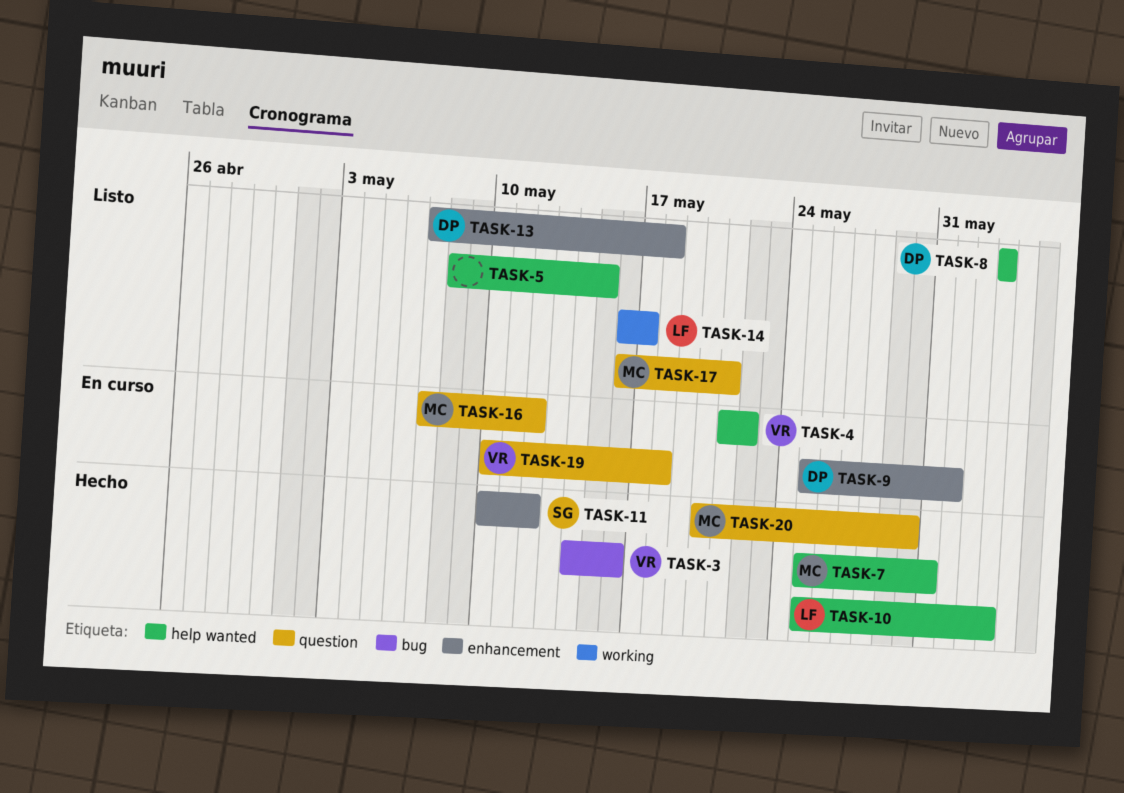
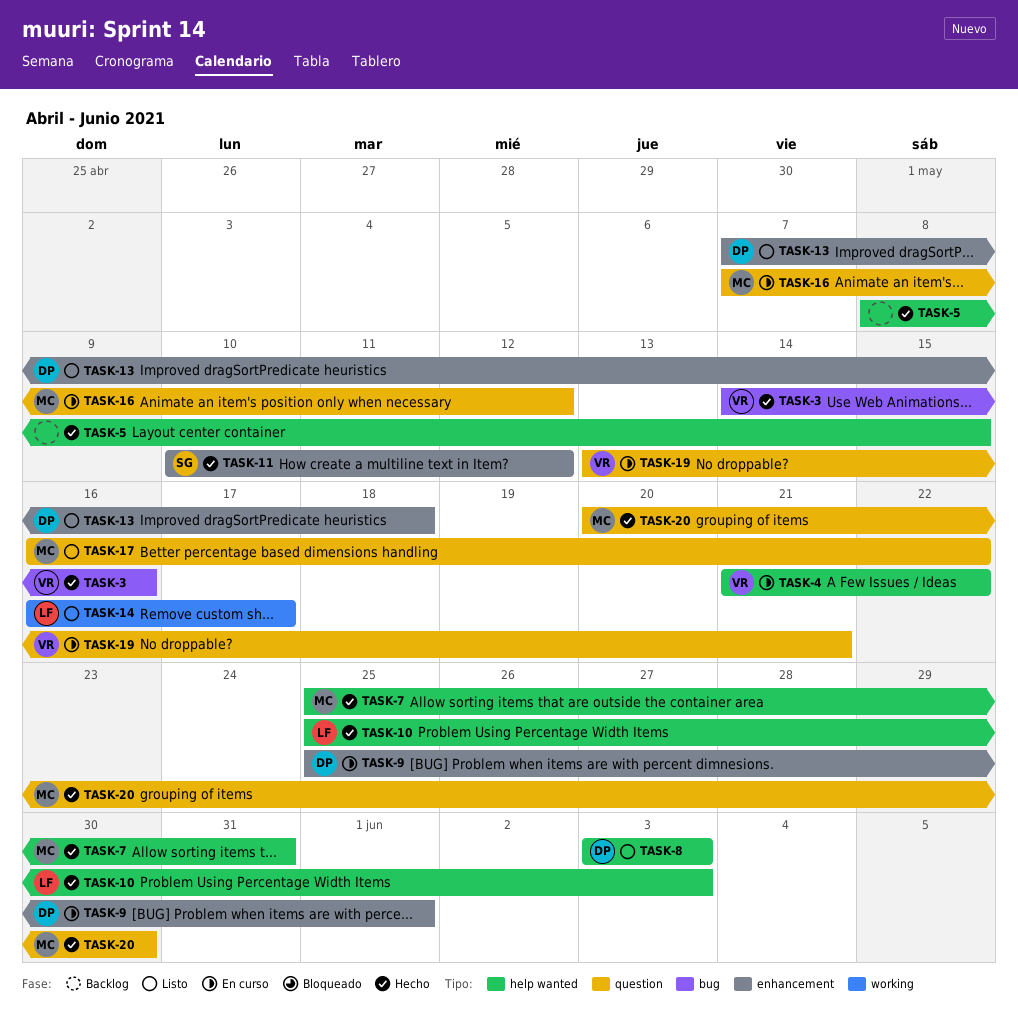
TASK-5, status: Listo -> Hecho
TASK-17, due: May 21 -> May 22
TASK-19, start: May 10 -> May 13
TASK-19, due: May 18 -> May 21

